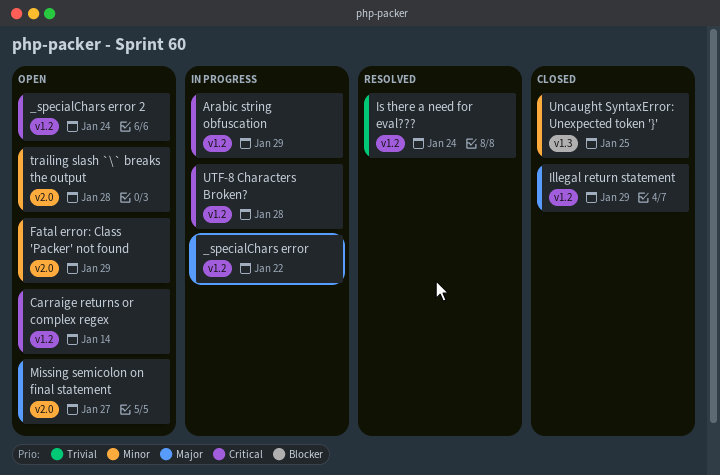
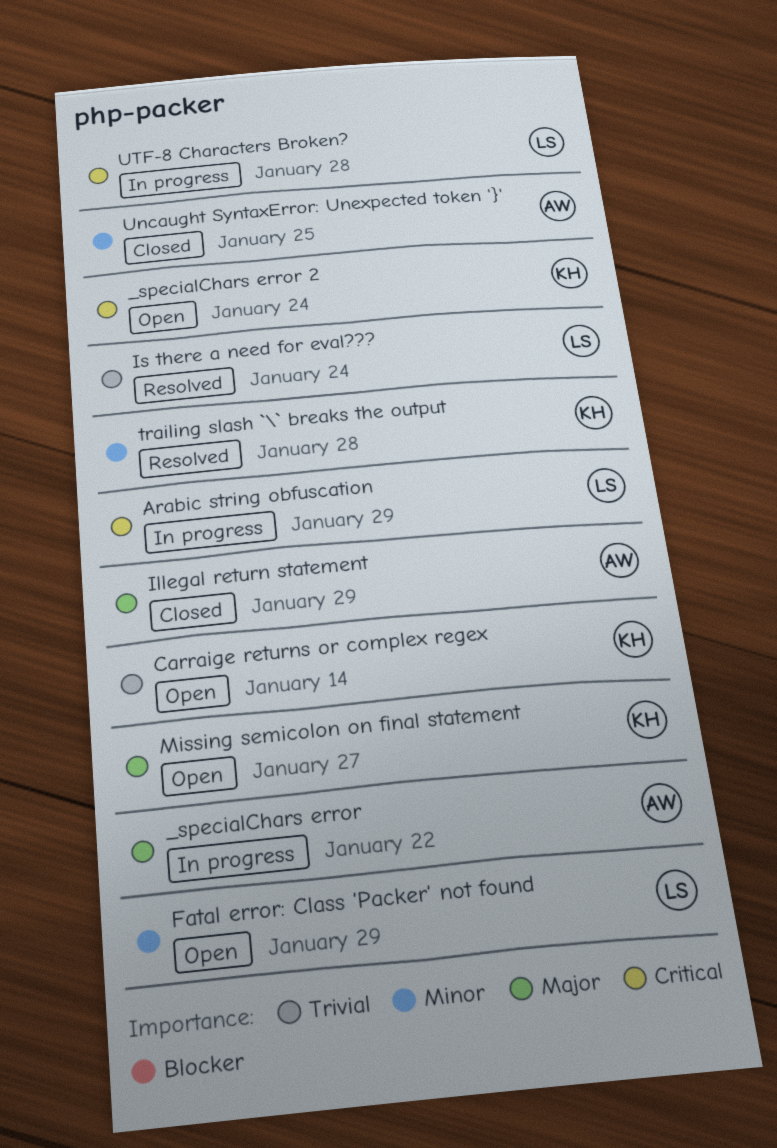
Carraige returns or complex regex, priority: Critical -> Trivial
trailing slash `\` breaks the output, status: Open -> Resolved

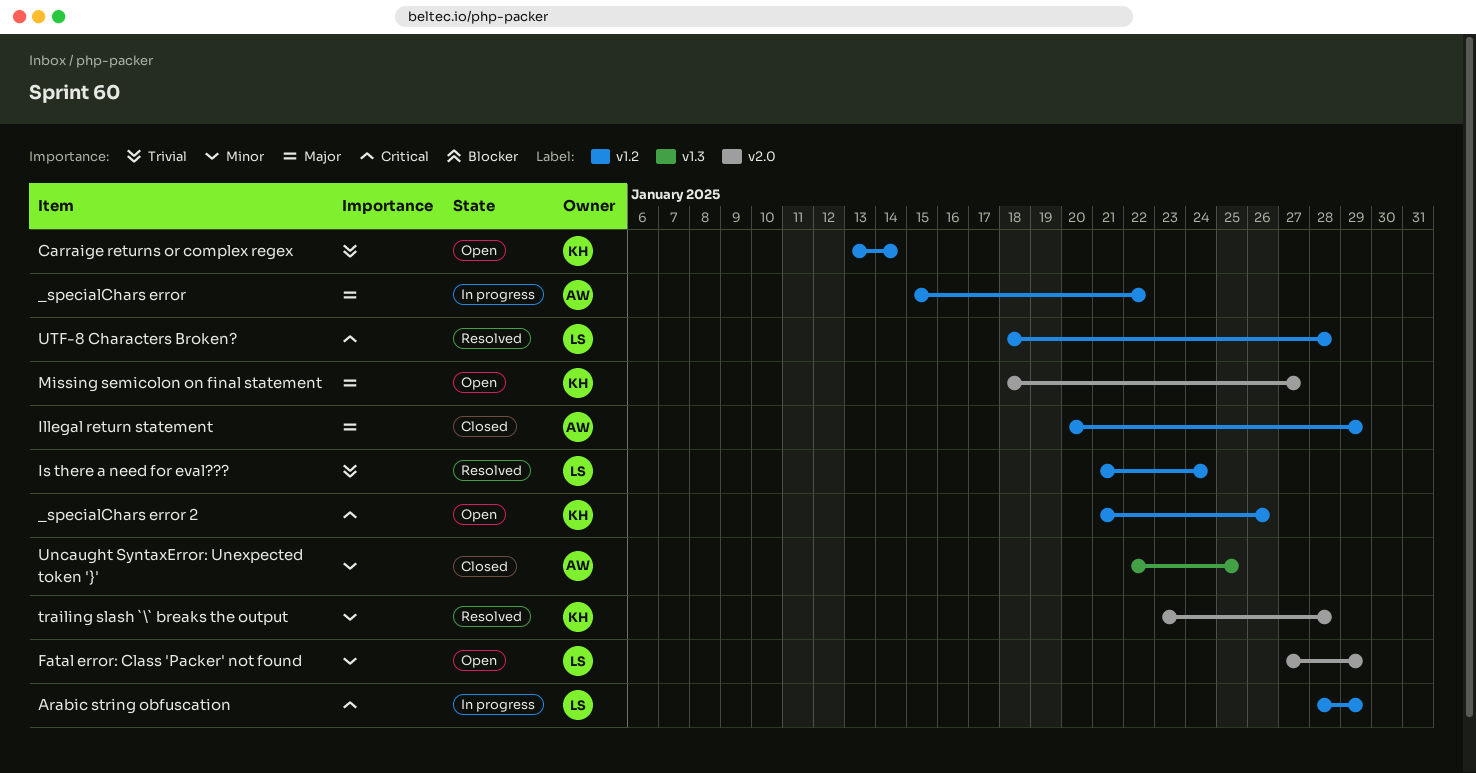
_specialChars error 2, due: Jan 24 -> Jan 26
UTF-8 Characters Broken?, status: In progress -> Resolved

